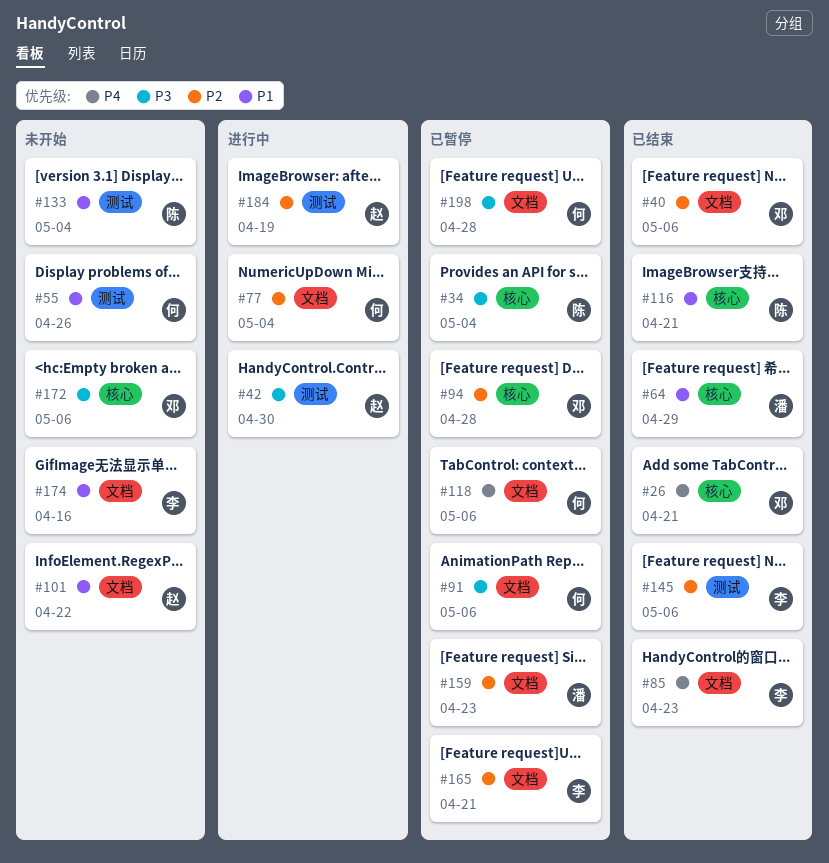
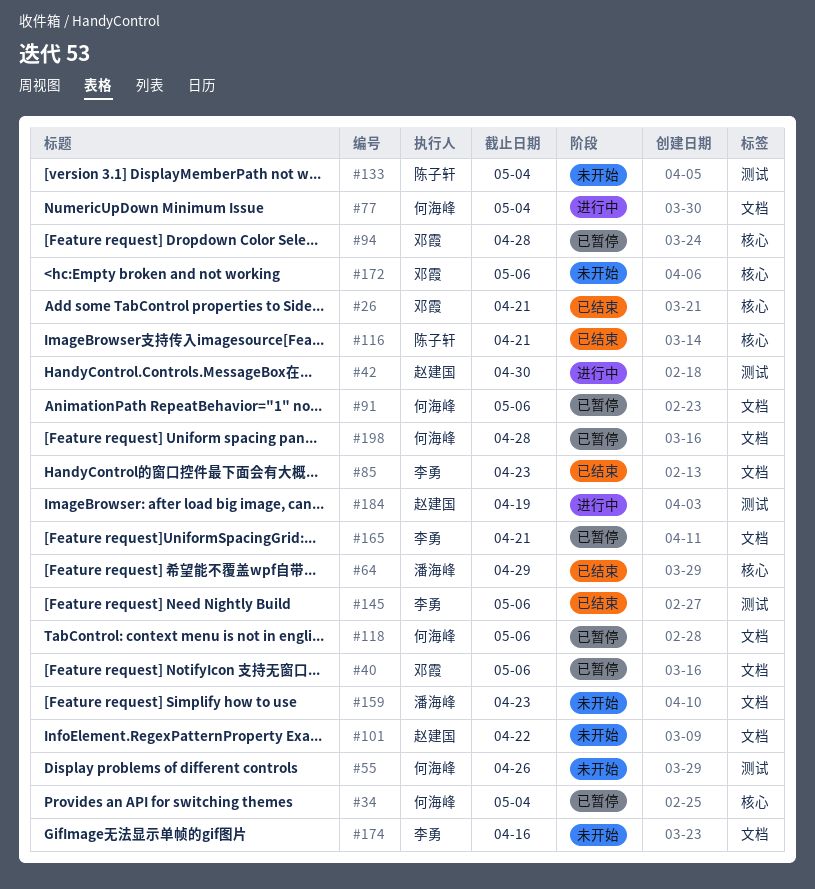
#34, owner: 陈子轩 -> 何海峰
#40, status: 已结束 -> 已暂停
#159, status: 已暂停 -> 未开始

